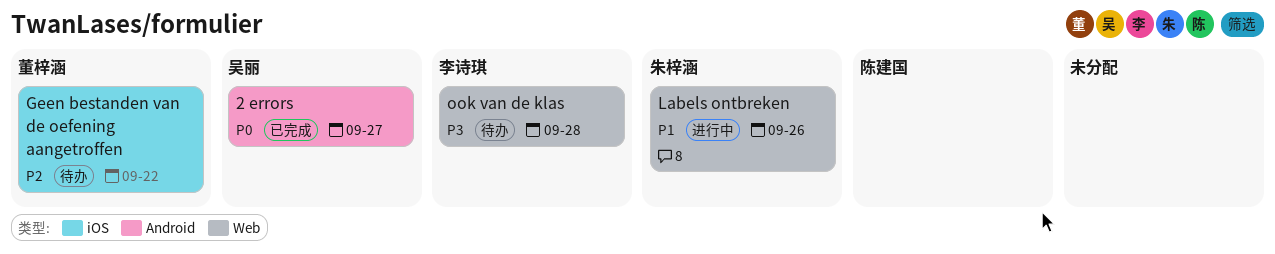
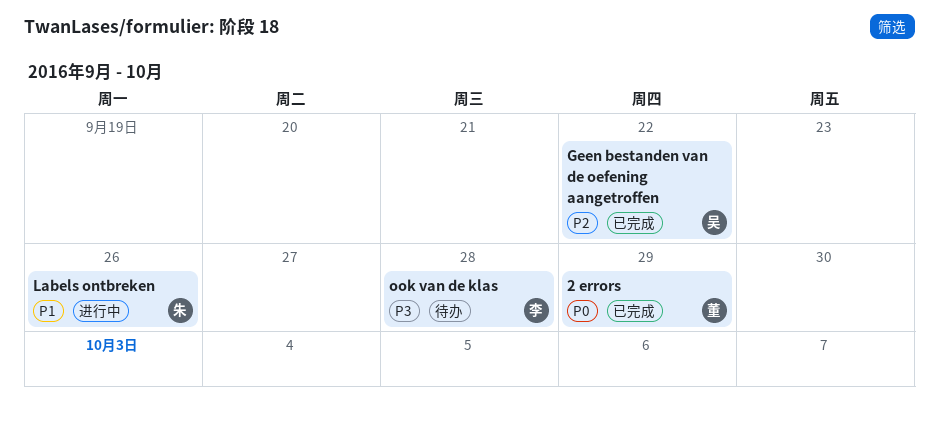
2 errors, owner: 吴丽 -> 董梓涵
2 errors, due: Sep 27 -> Sep 29
Geen bestanden van de oefening aangetroffen, status: 待办 -> 已完成
Geen bestanden van de oefening aangetroffen, owner: 董梓涵 -> 吴丽

